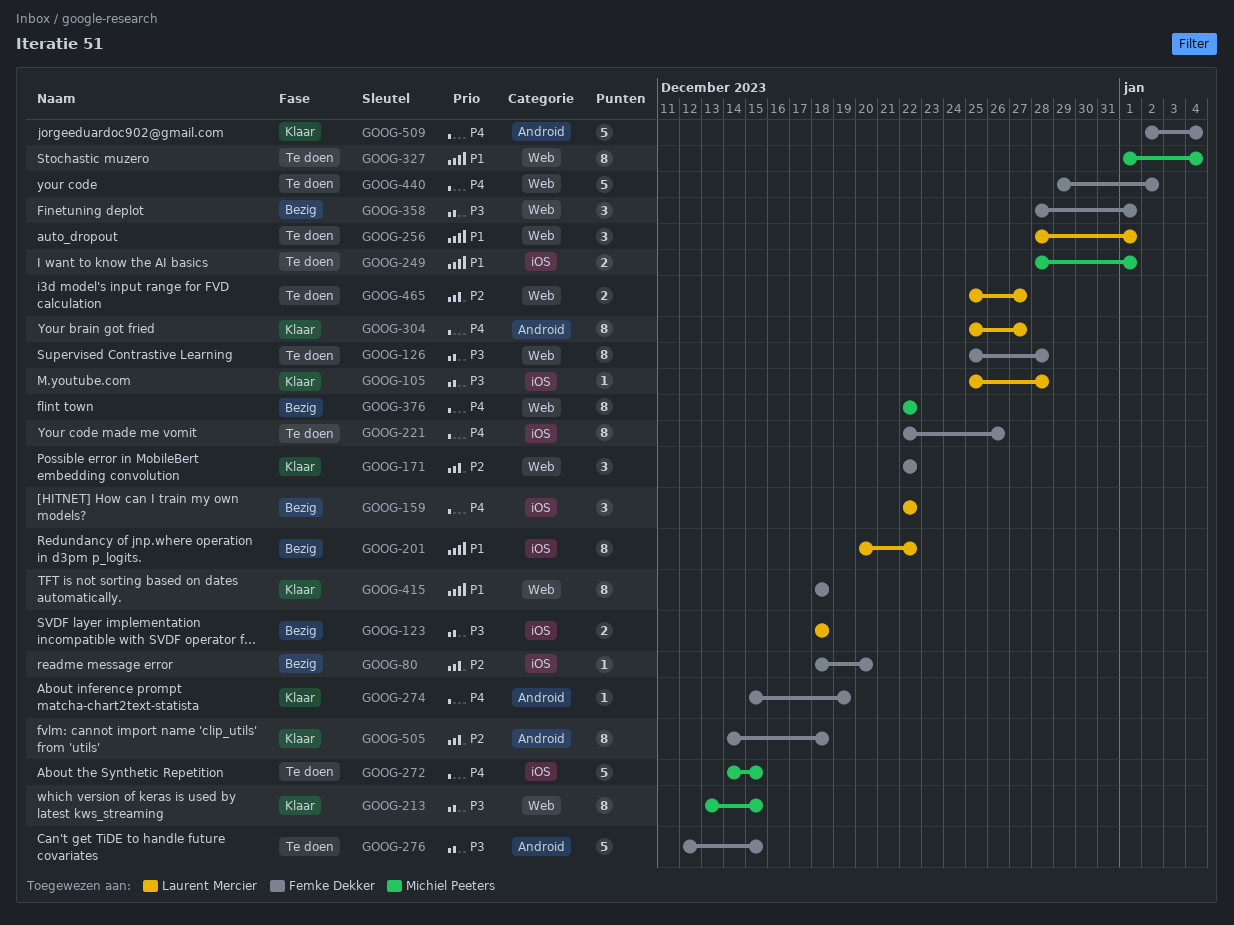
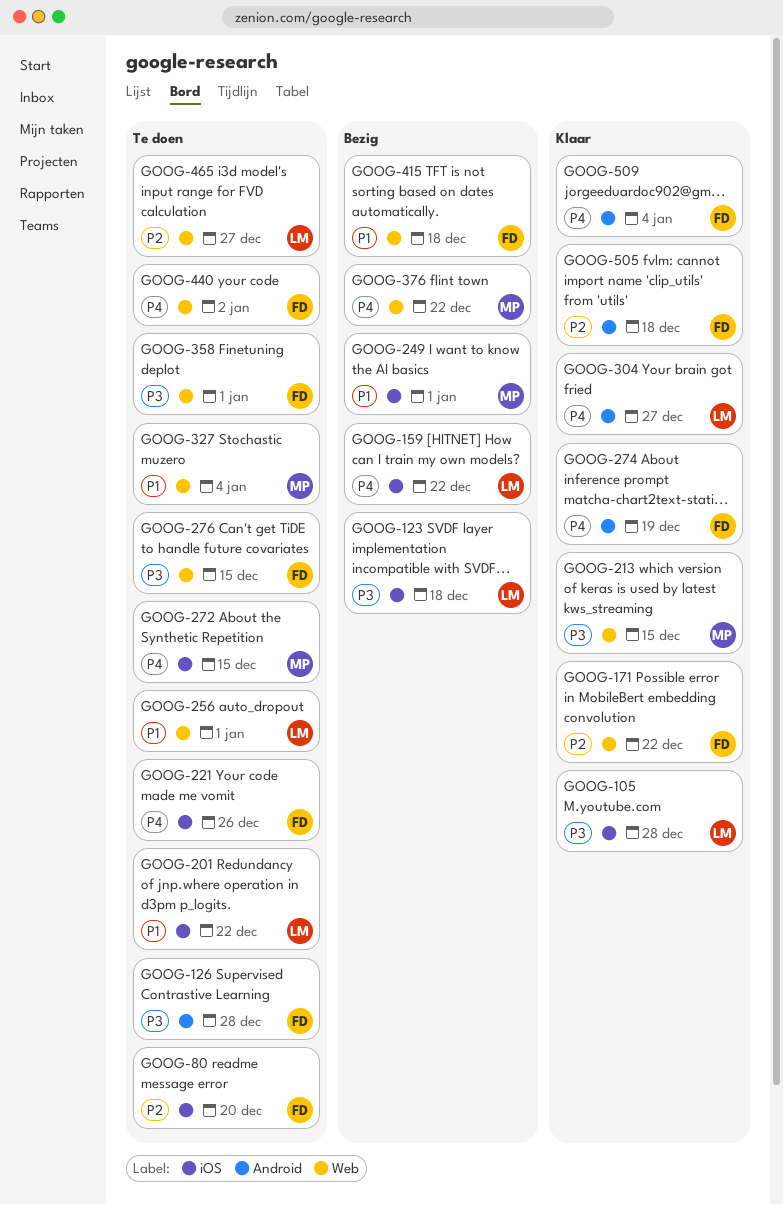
GOOG-80, status: Bezig -> Te doen
GOOG-126, label: Web -> Android
GOOG-201, status: Bezig -> Te doen
GOOG-249, status: Te doen -> Bezig
GOOG-276, label: Android -> Web
GOOG-358, status: Bezig -> Te doen
GOOG-415, status: Klaar -> Bezig

